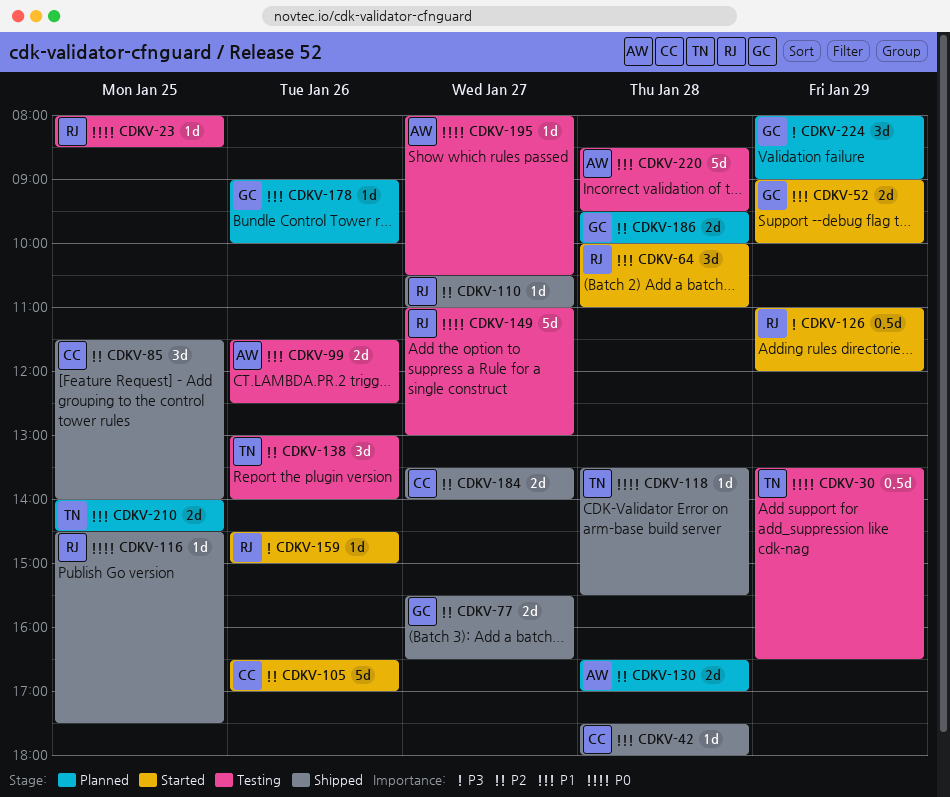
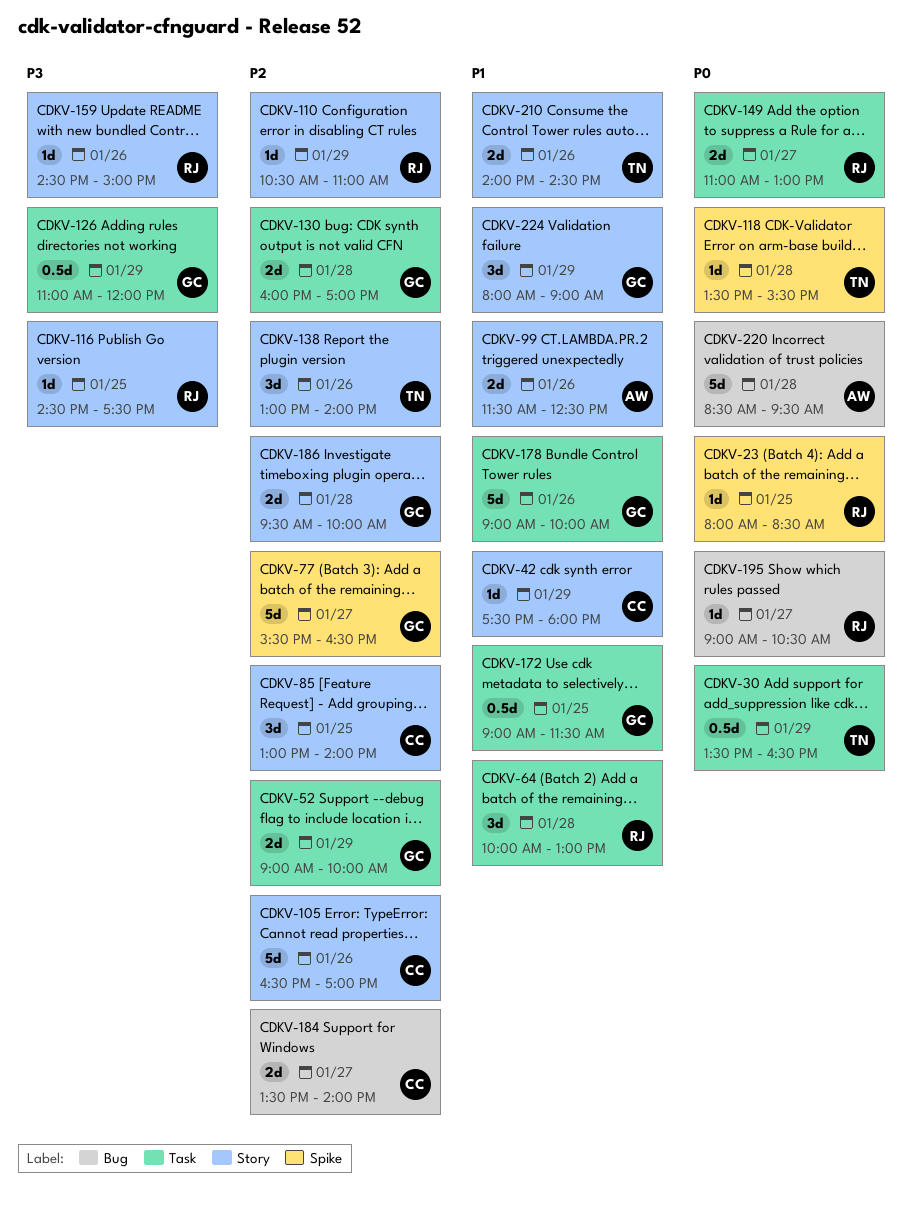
CDKV-42, day: Jan 28 -> Jan 29
CDKV-52, priority: P1 -> P2
CDKV-64, ends: 11:00 -> 13:00
CDKV-77, estimate: 2d -> 5d
CDKV-85, begins: 11:30 -> 13:00
CDKV-110, day: Jan 27 -> Jan 29
CDKV-116, priority: P0 -> P3
CDKV-126, owner: RJ -> GC
CDKV-130, owner: AW -> GC
CDKV-130, begins: 16:30 -> 16:00
CDKV-149, estimate: 5d -> 2d
CDKV-172: none -> present
CDKV-178, estimate: 1d -> 5d
CDKV-195, owner: AW -> RJ
CDKV-195, begins: 08:00 -> 09:00
CDKV-210, day: Jan 25 -> Jan 26
CDKV-220, priority: P1 -> P0
CDKV-224, priority: P3 -> P1

